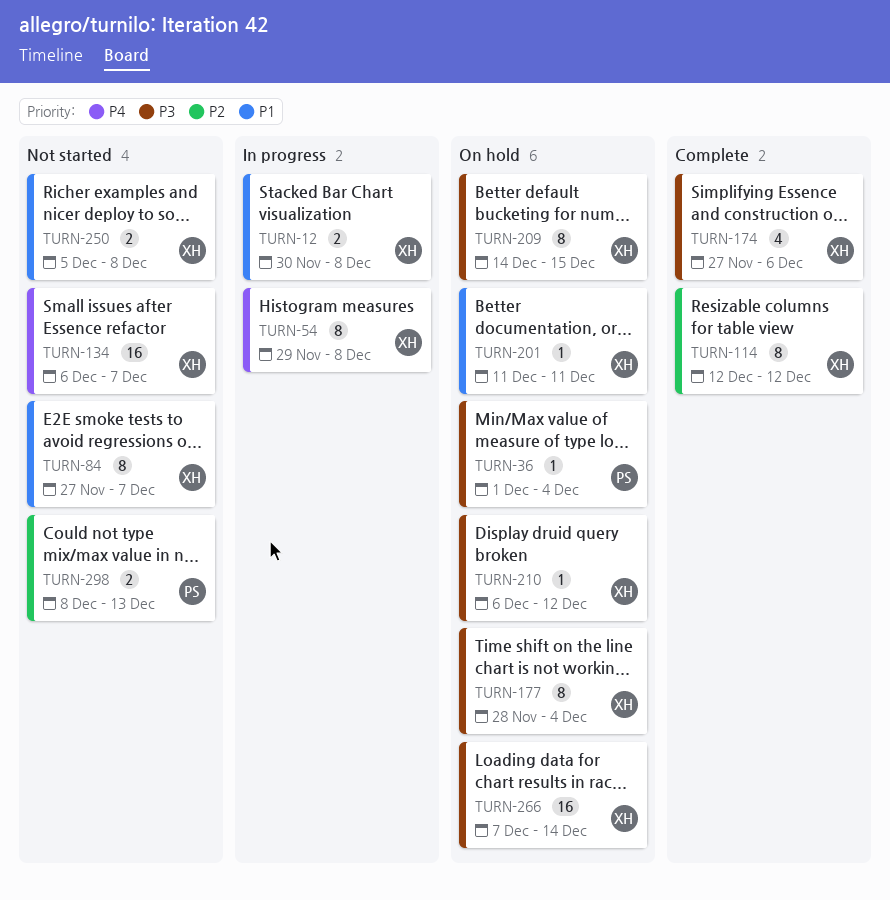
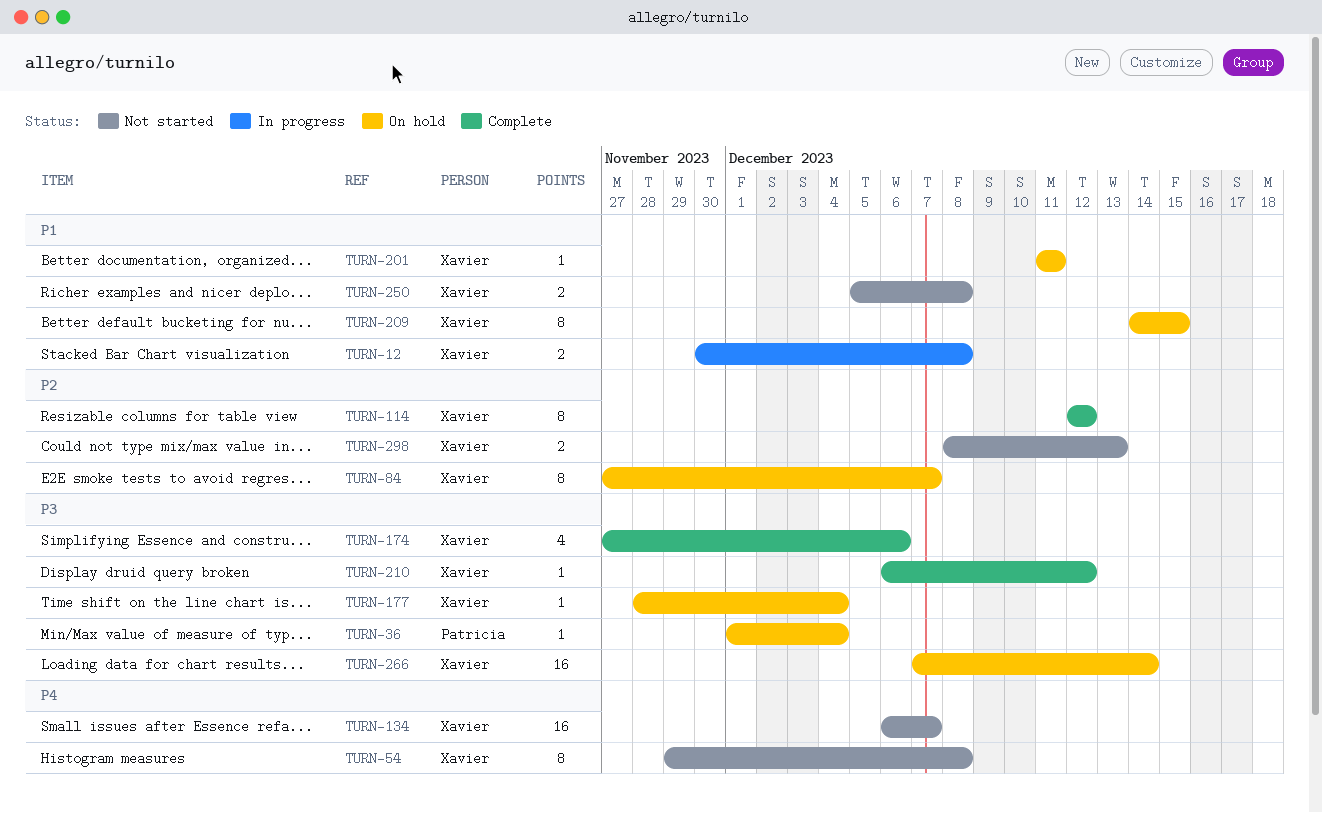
TURN-54, status: In progress -> Not started
TURN-84, status: Not started -> On hold
TURN-84, priority: P1 -> P2
TURN-177, estimate: 8 -> 1
TURN-209, priority: P3 -> P1
TURN-210, status: On hold -> Complete
TURN-298, owner: Patricia -> Xavier

